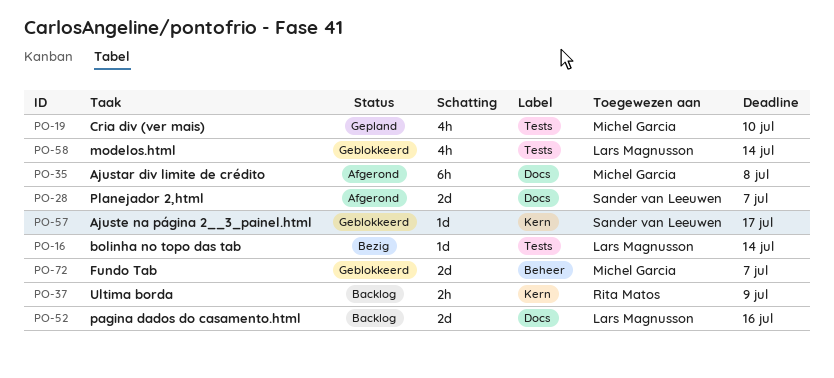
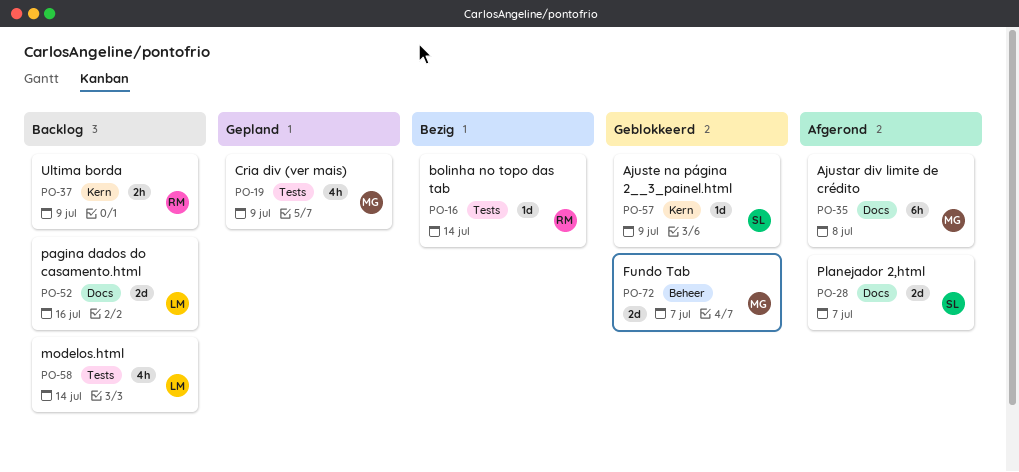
PO-16, owner: Lars Magnusson -> Rita Matos
PO-19, due: Jul 10 -> Jul 9
PO-57, due: Jul 17 -> Jul 9
PO-58, status: Geblokkeerd -> Backlog

